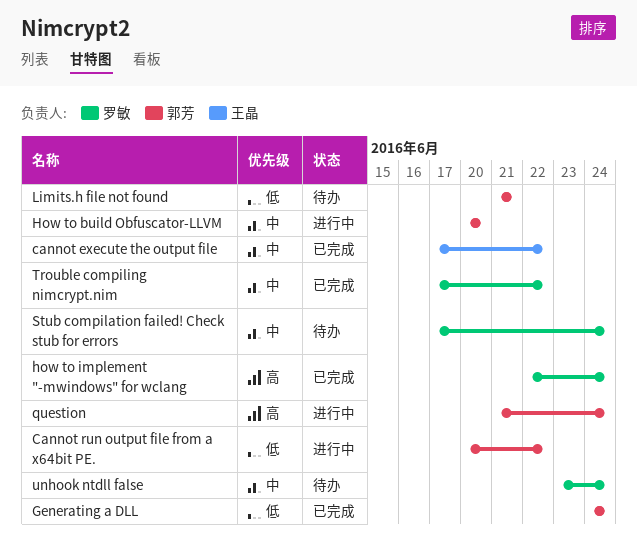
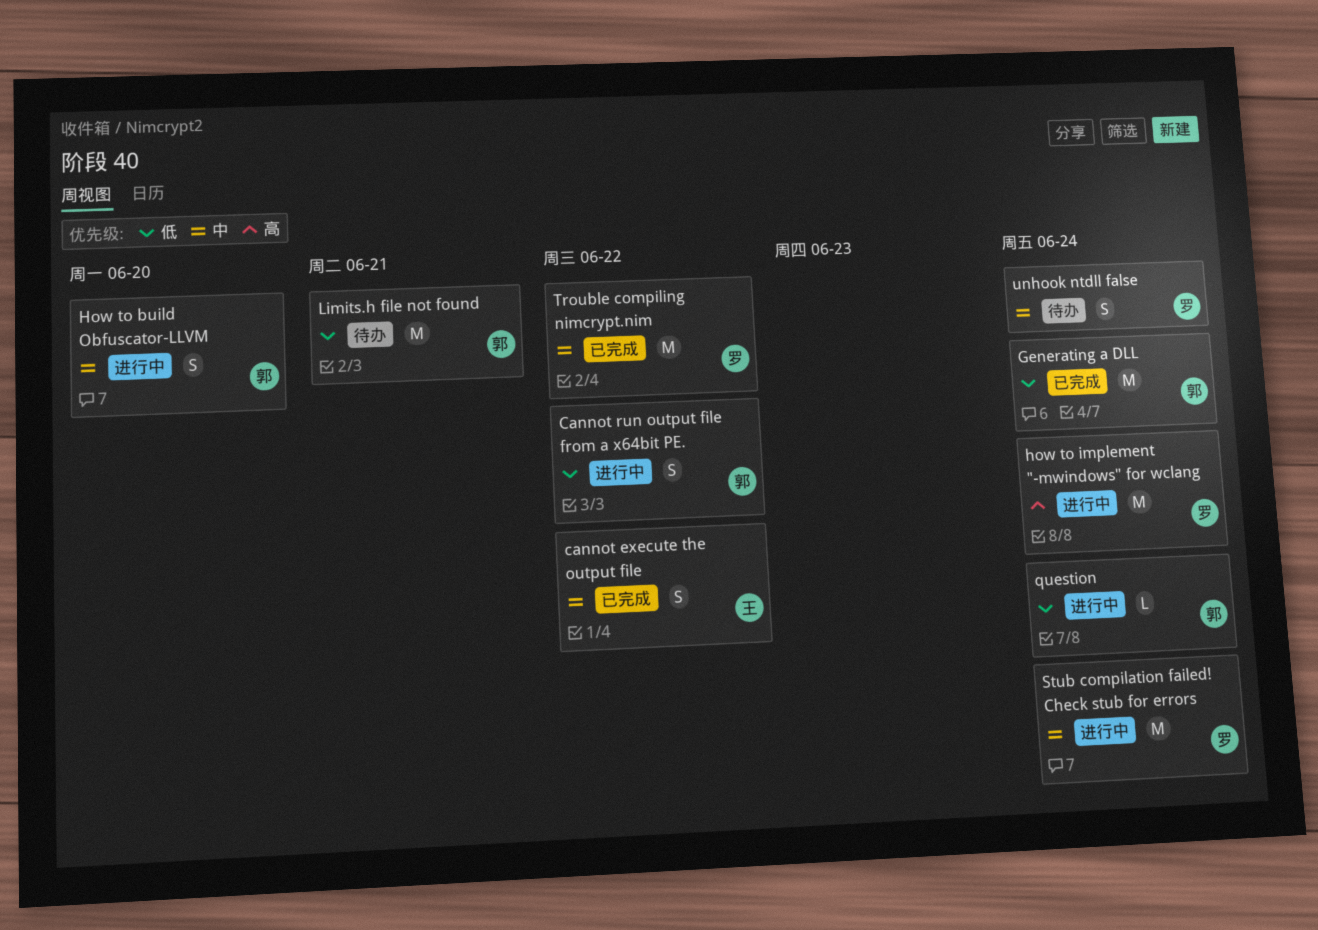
how to implement "-mwindows" for wclang, status: 已完成 -> 进行中
question, priority: 高 -> 低
Stub compilation failed! Check stub for errors, status: 待办 -> 进行中

